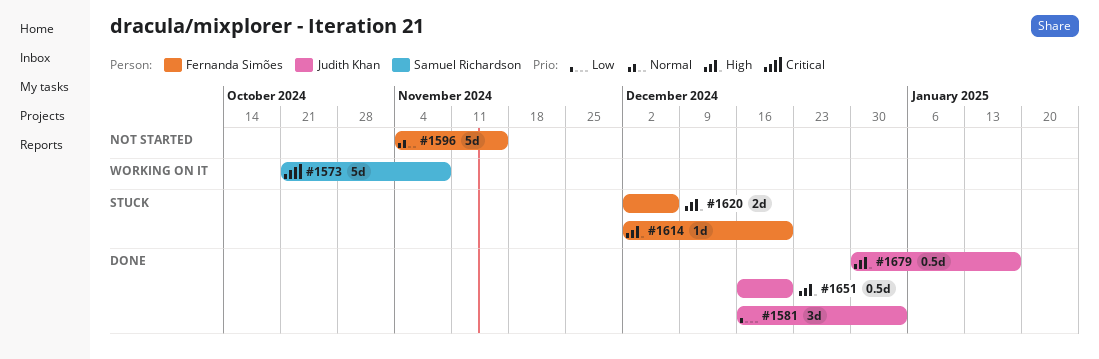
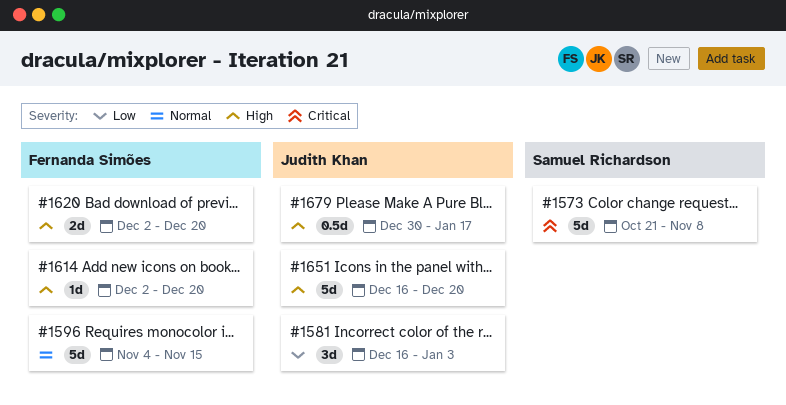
#1620, due: Dec 6 -> Dec 20
#1651, estimate: 0.5d -> 5d

